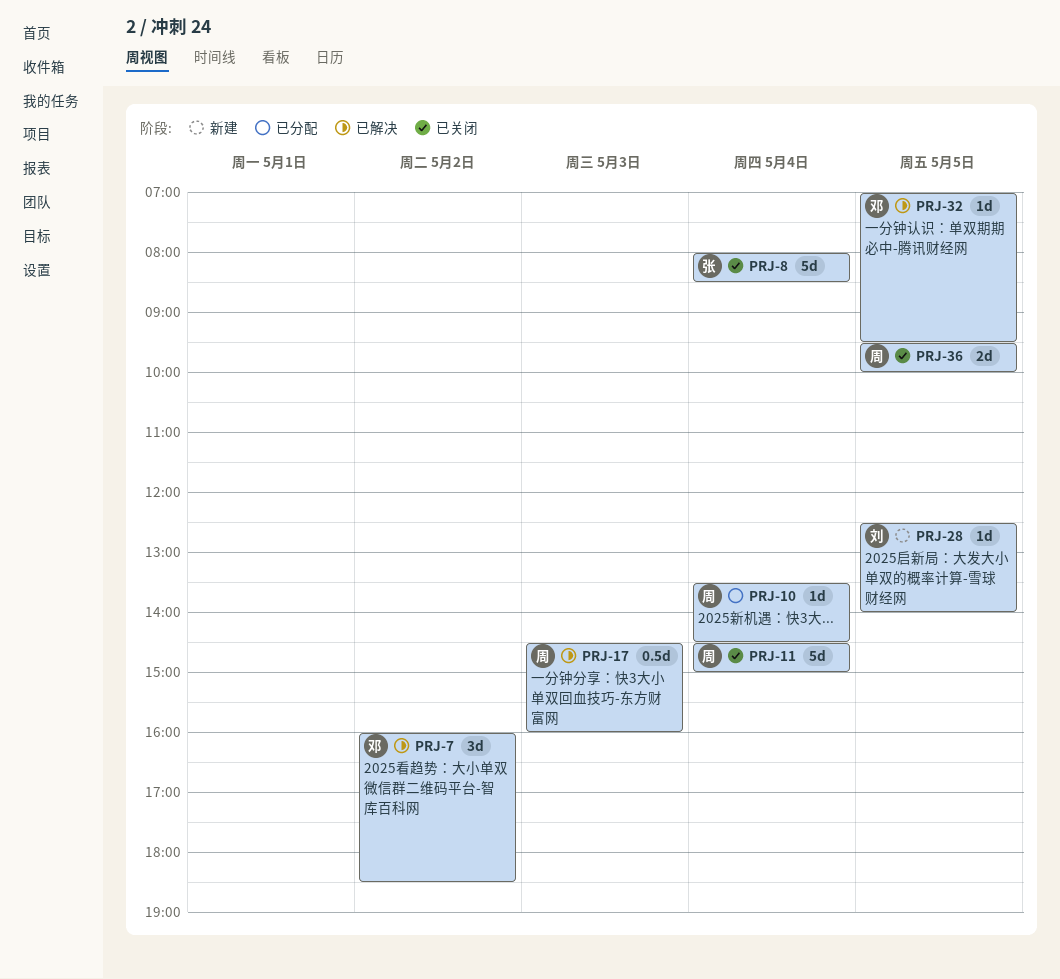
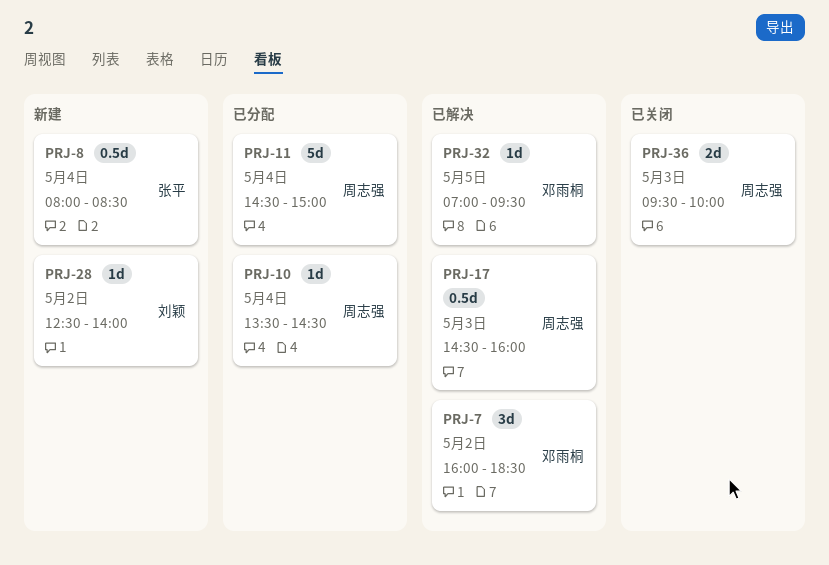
PRJ-8, status: 已关闭 -> 新建
PRJ-8, estimate: 5d -> 0.5d
PRJ-11, status: 已关闭 -> 已分配
PRJ-28, day: May 5 -> May 2
PRJ-36, day: May 5 -> May 3

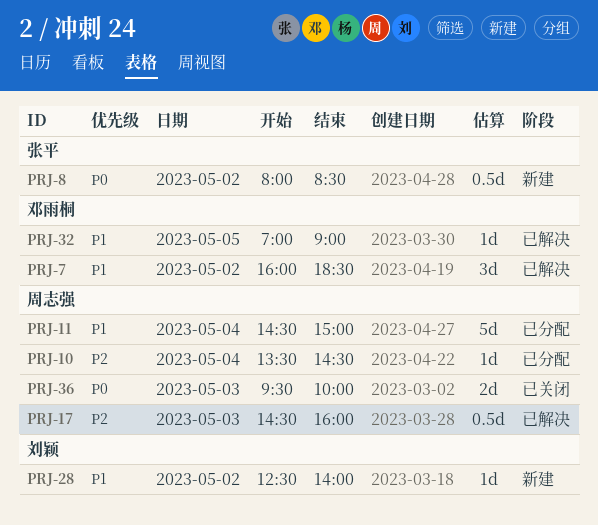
PRJ-8, day: May 4 -> May 2
PRJ-32, ends: 09:30 -> 09:00

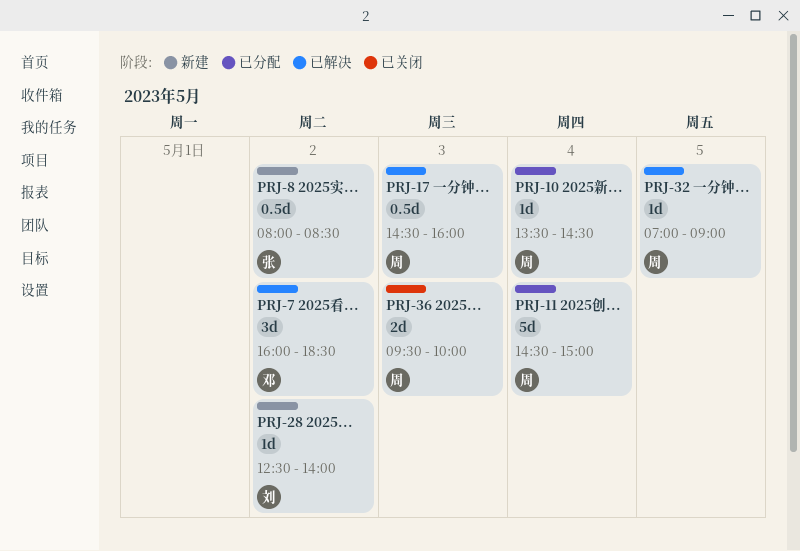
PRJ-32, owner: 邓雨桐 -> 周志强

